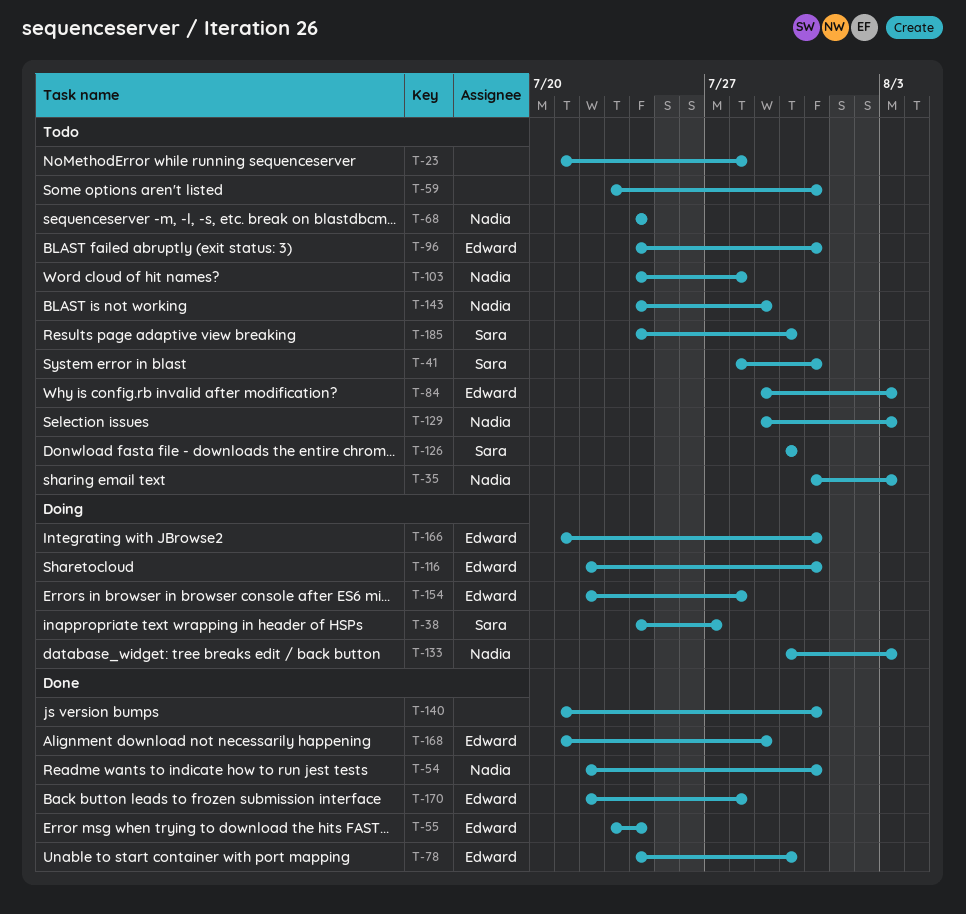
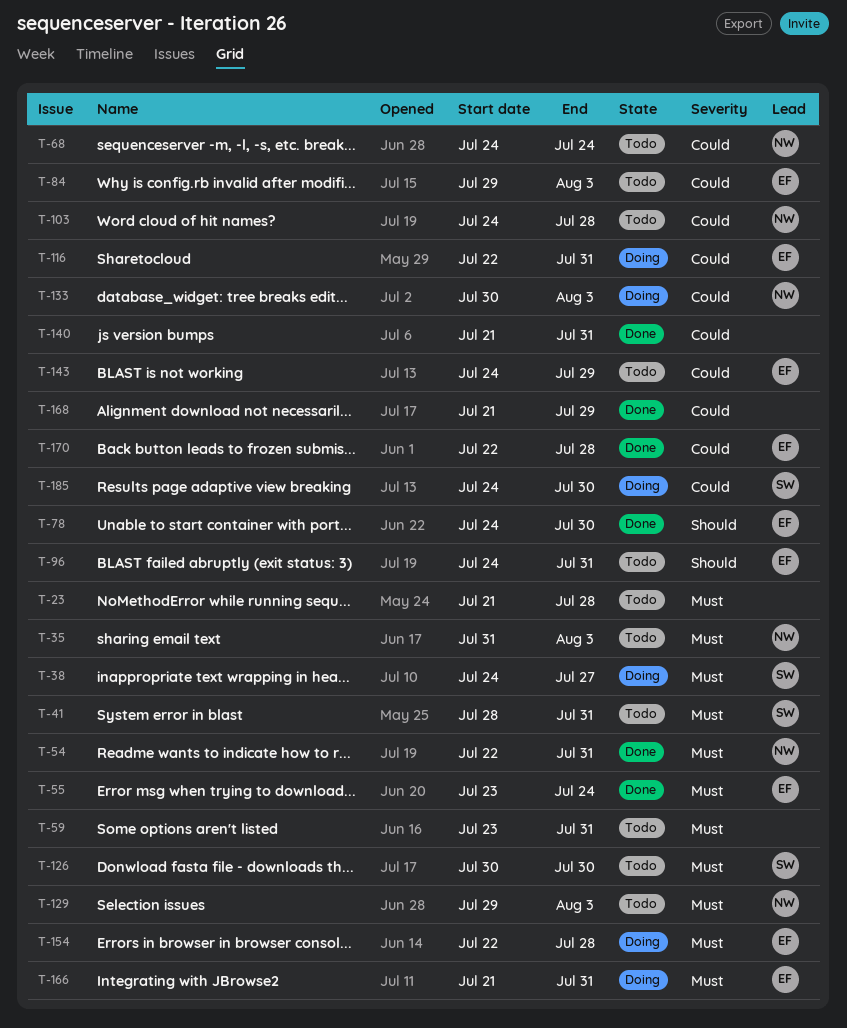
T-143, owner: Nadia -> Edward
T-168, owner: Edward -> none
T-185, status: Todo -> Doing

